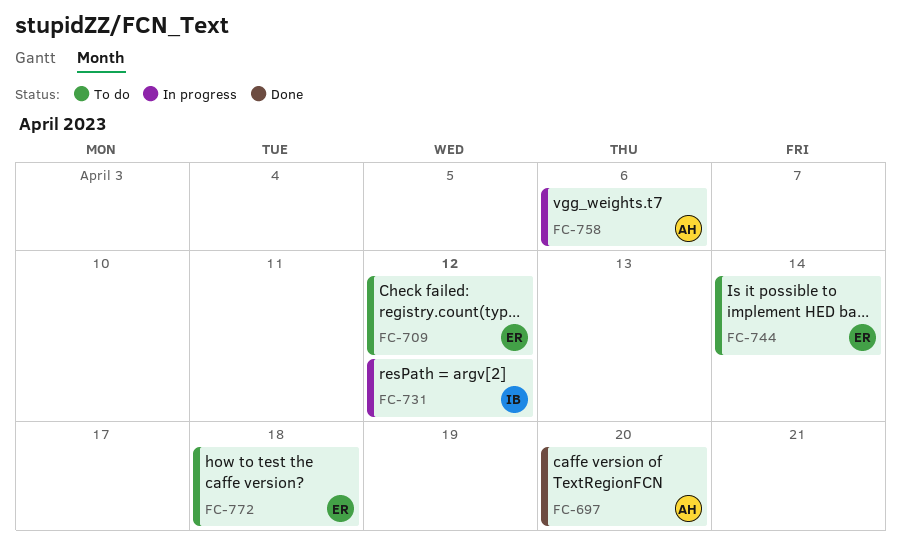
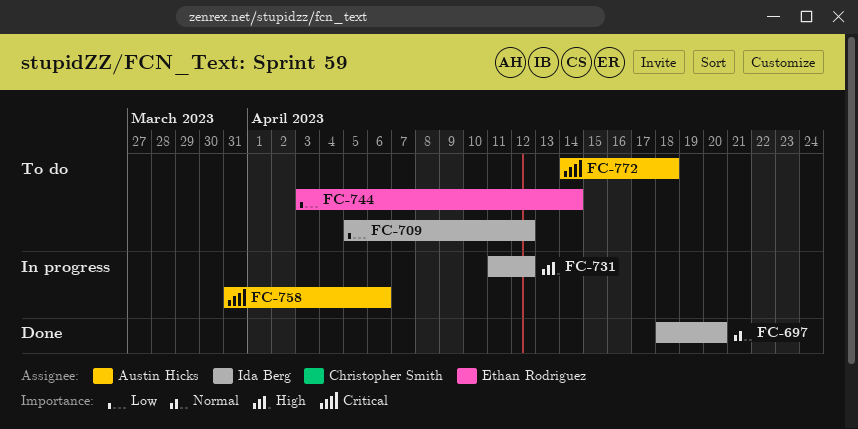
FC-697, owner: Austin Hicks -> Ida Berg
FC-709, owner: Ethan Rodriguez -> Ida Berg
FC-772, owner: Ethan Rodriguez -> Austin Hicks

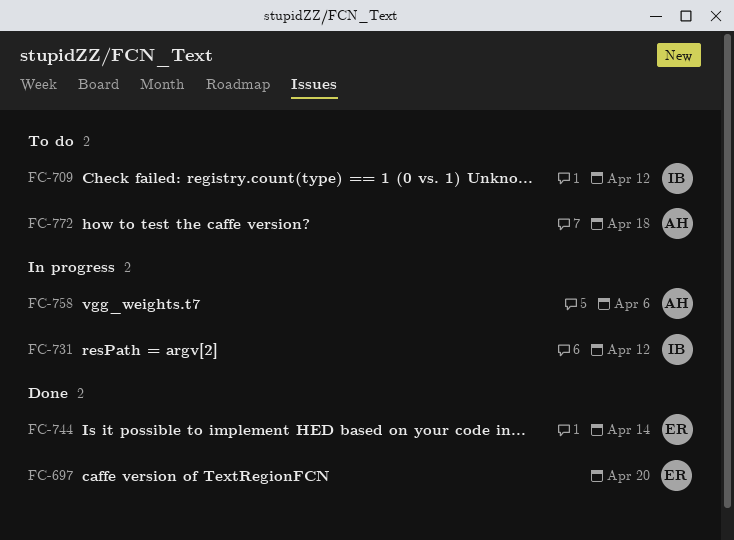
FC-697, owner: Ida Berg -> Ethan Rodriguez
FC-744, status: To do -> Done

